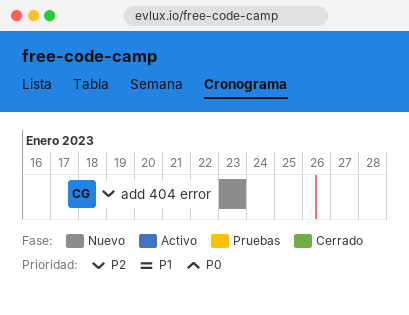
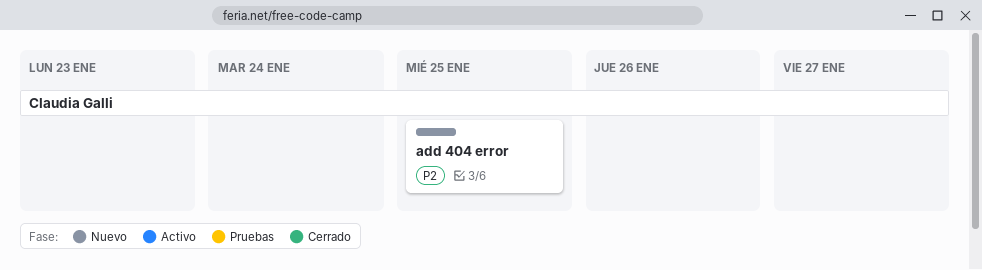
add 404 error, due: Jan 23 -> Jan 25

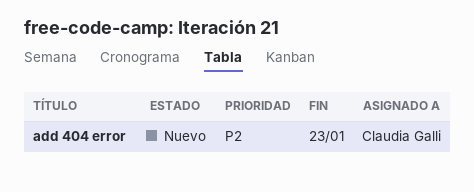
add 404 error, due: Jan 25 -> Jan 23

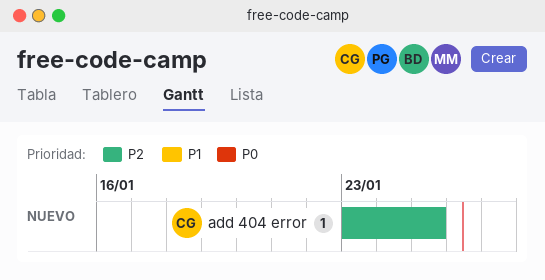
add 404 error, due: Jan 23 -> Jan 25

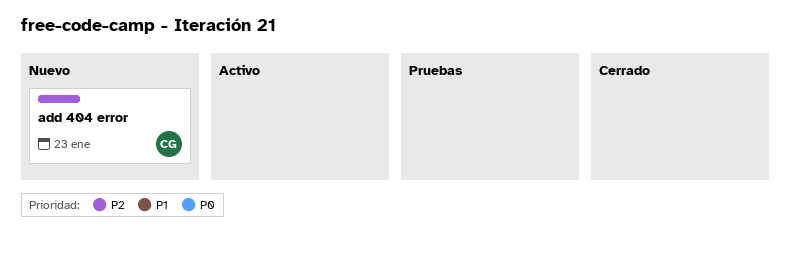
add 404 error, due: Jan 25 -> Jan 23

